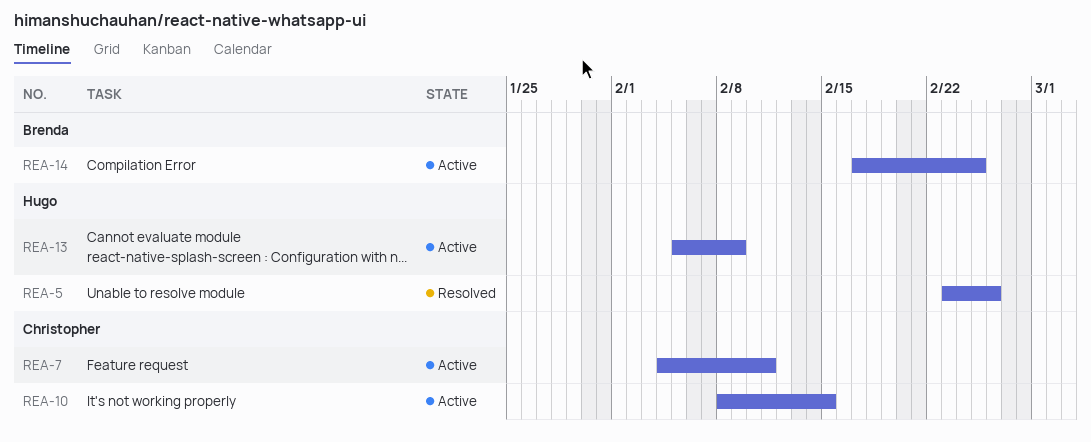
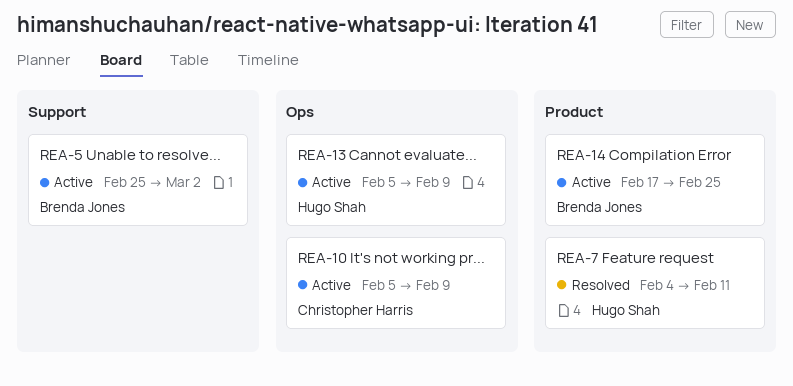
REA-5, status: Resolved -> Active
REA-5, owner: Hugo Shah -> Brenda Jones
REA-5, start: Feb 23 -> Feb 25
REA-5, due: Feb 26 -> Mar 2
REA-7, status: Active -> Resolved
REA-7, owner: Christopher Harris -> Hugo Shah
REA-10, start: Feb 8 -> Feb 5
REA-10, due: Feb 15 -> Feb 9

